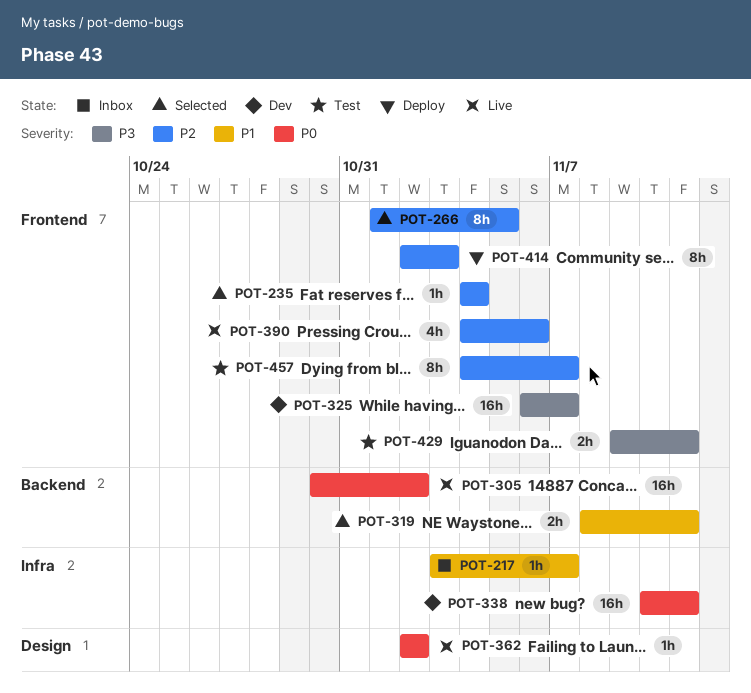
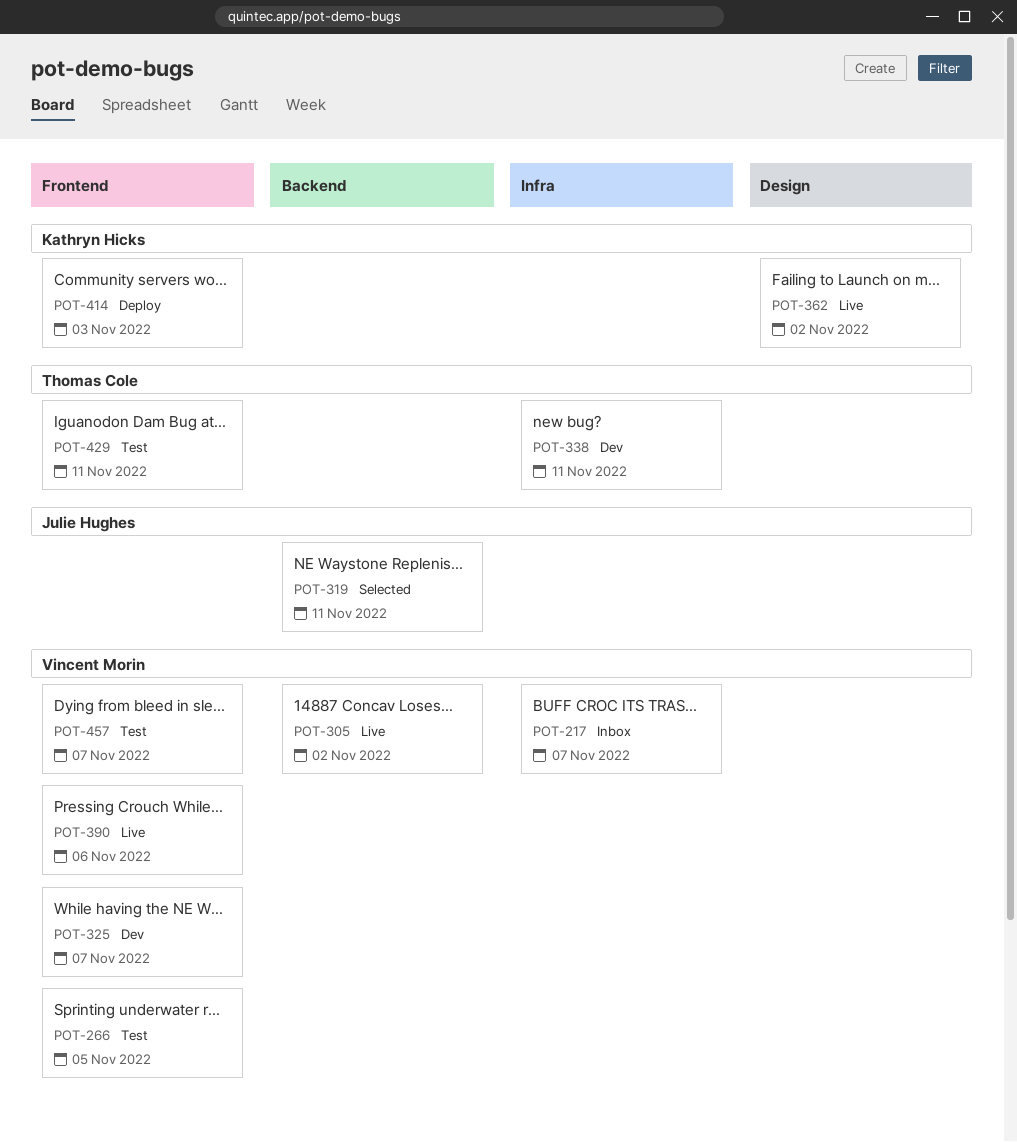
POT-235: present -> none
POT-266, status: Selected -> Test

